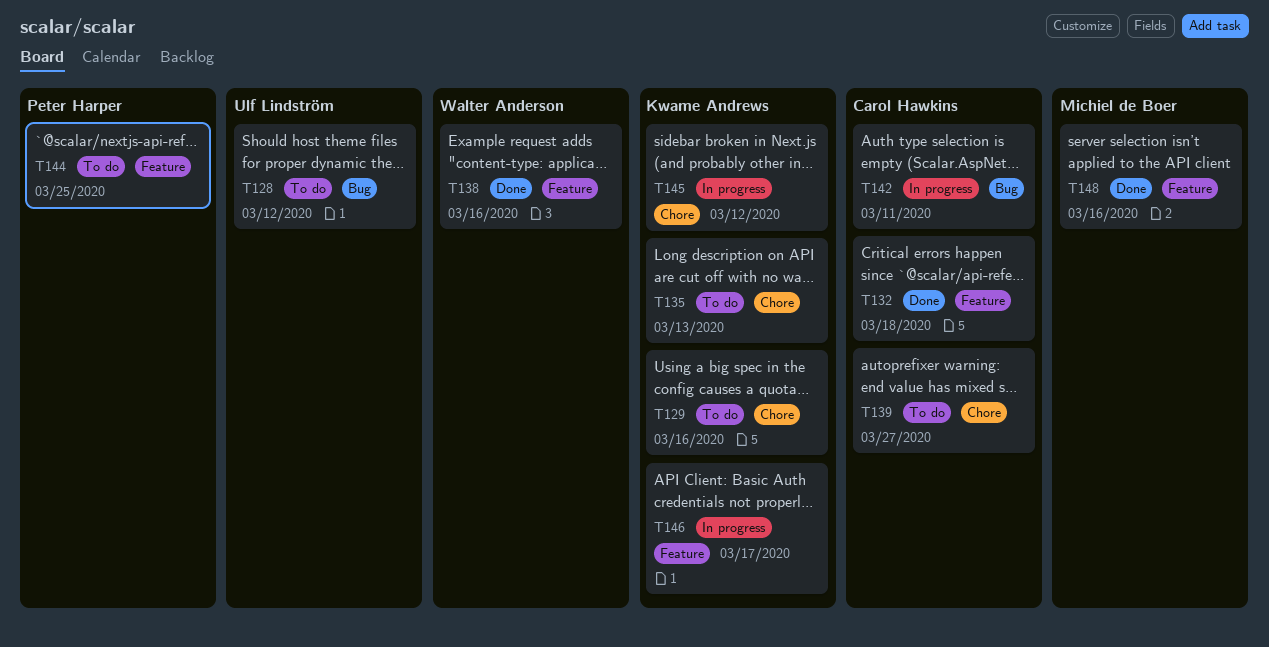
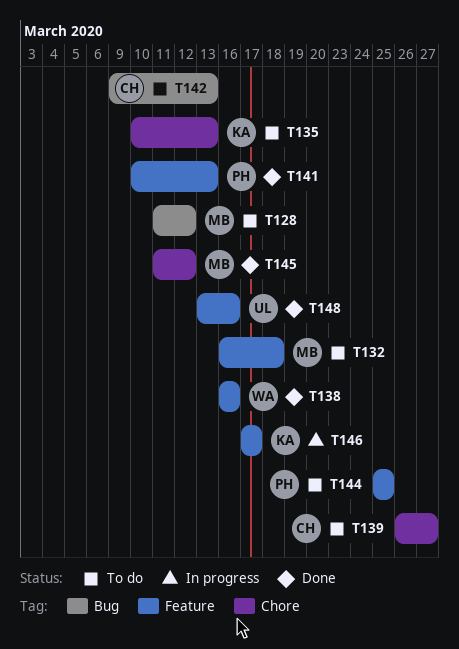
T128, owner: Ulf Lindström -> Michiel de Boer
T129: present -> none
T132, status: Done -> To do
T132, owner: Carol Hawkins -> Michiel de Boer
T141: none -> present
T142, status: In progress -> To do
T142, due: Mar 11 -> Mar 13
T145, status: In progress -> Done
T145, owner: Kwame Andrews -> Michiel de Boer
T148, owner: Michiel de Boer -> Ulf Lindström

